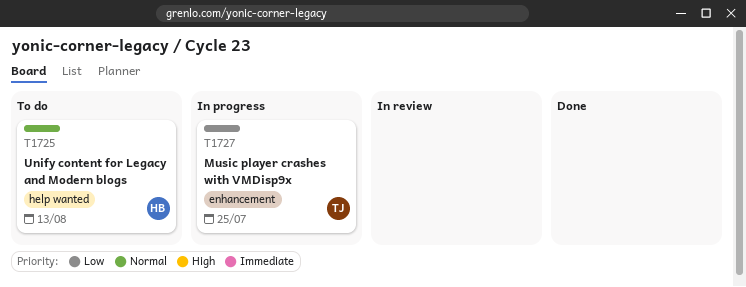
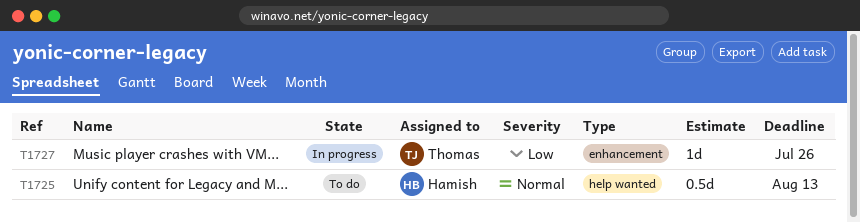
T1727, due: Jul 25 -> Jul 26

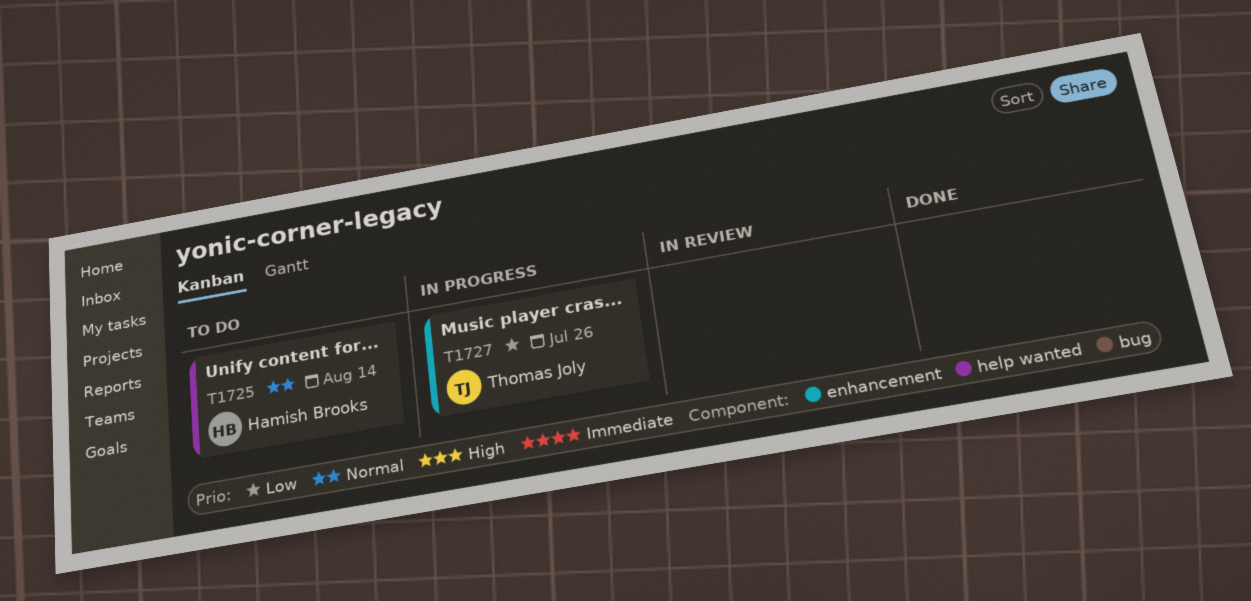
T1725, due: Aug 13 -> Aug 14

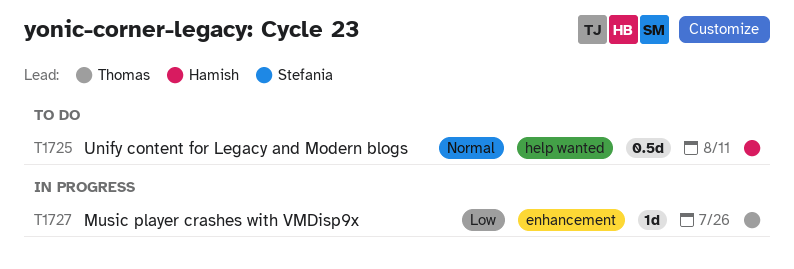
T1725, due: Aug 14 -> Aug 11

